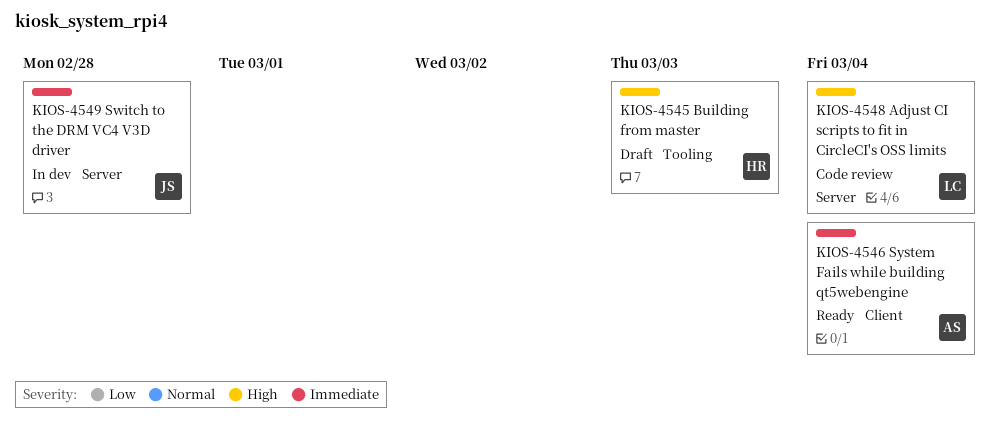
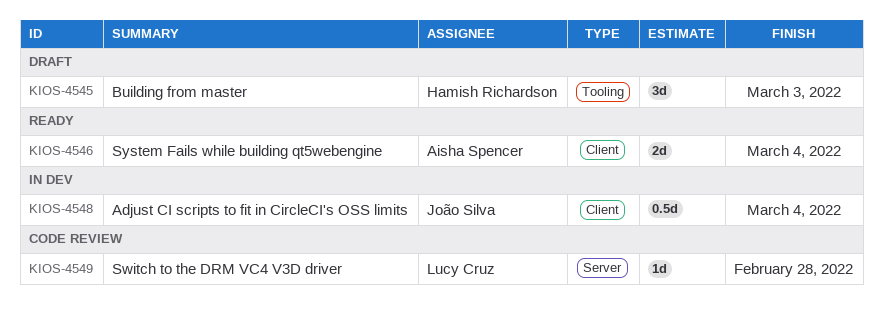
KIOS-4548, status: Code review -> In dev
KIOS-4548, owner: Lucy Cruz -> João Silva
KIOS-4548, label: Server -> Client
KIOS-4549, status: In dev -> Code review
KIOS-4549, owner: João Silva -> Lucy Cruz

